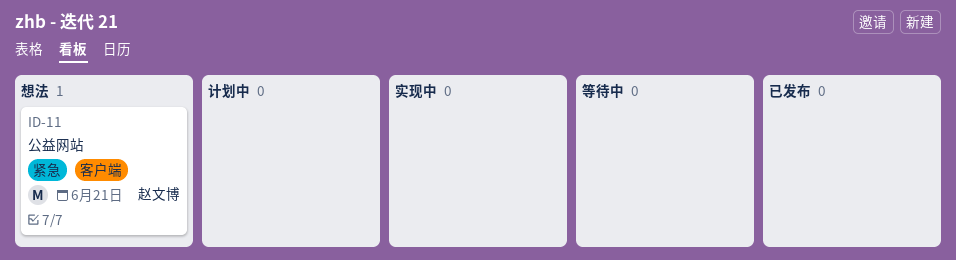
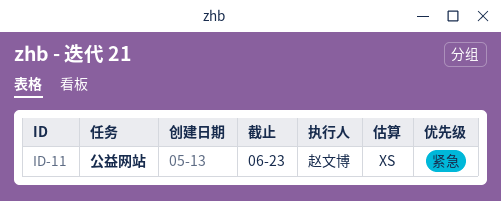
ID-11, estimate: M -> XS
ID-11, due: Jun 21 -> Jun 23

